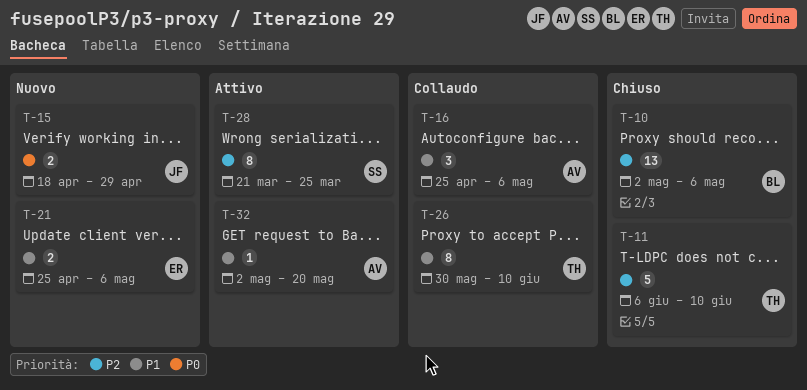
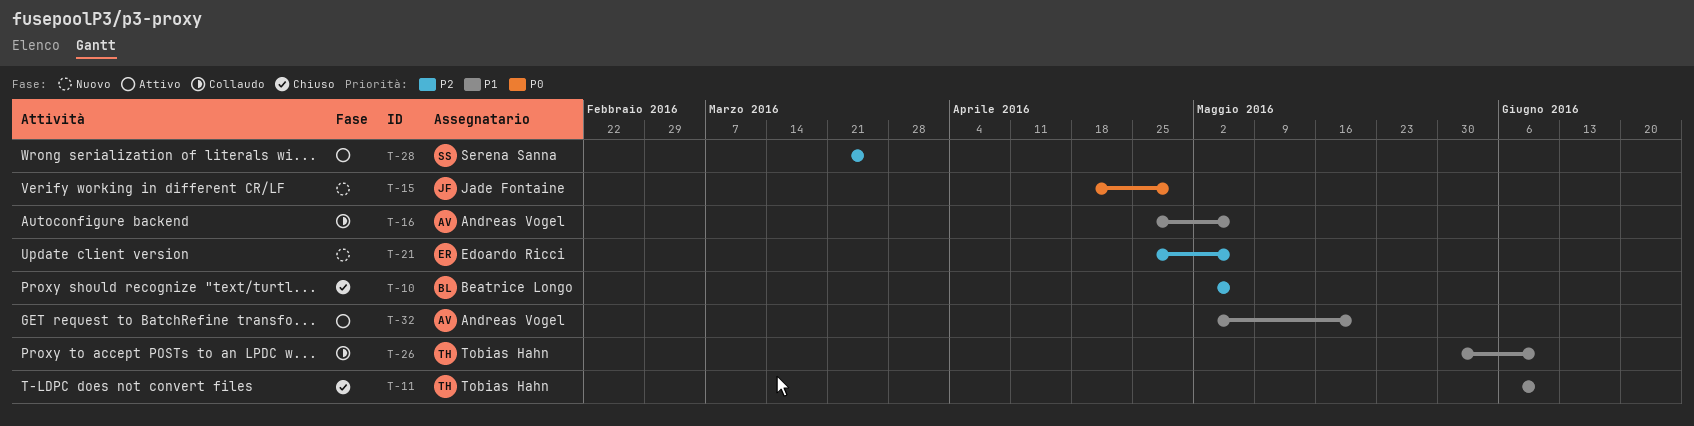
T-11, priority: P2 -> P1
T-21, priority: P1 -> P2

